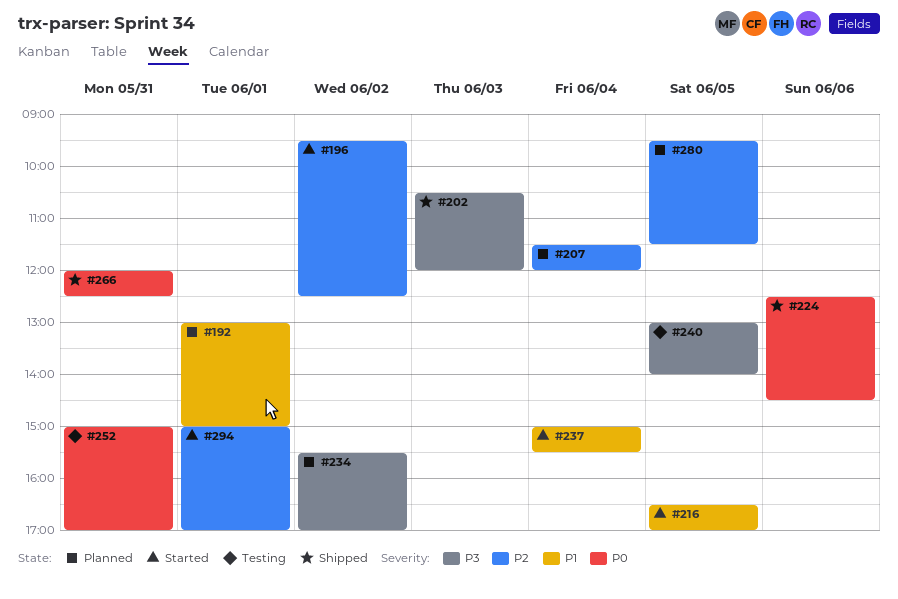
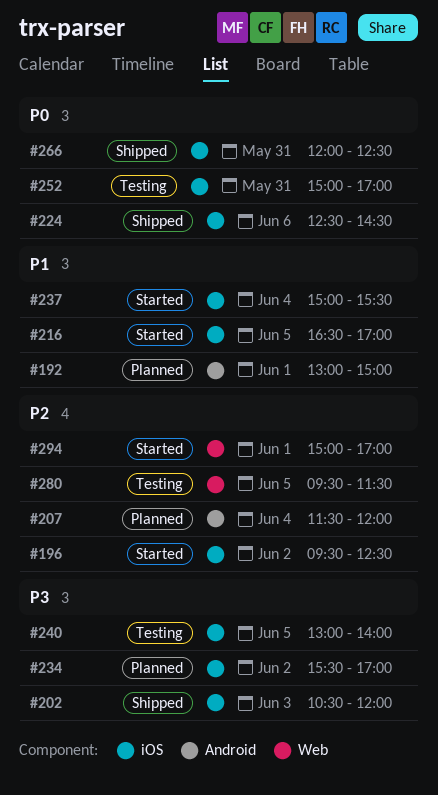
#280, status: Planned -> Testing

